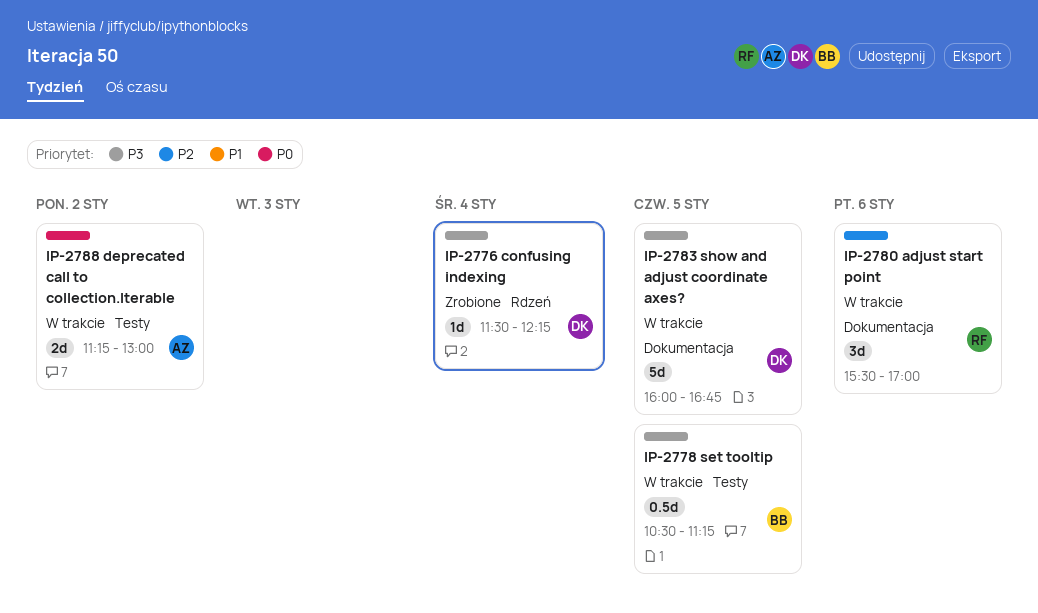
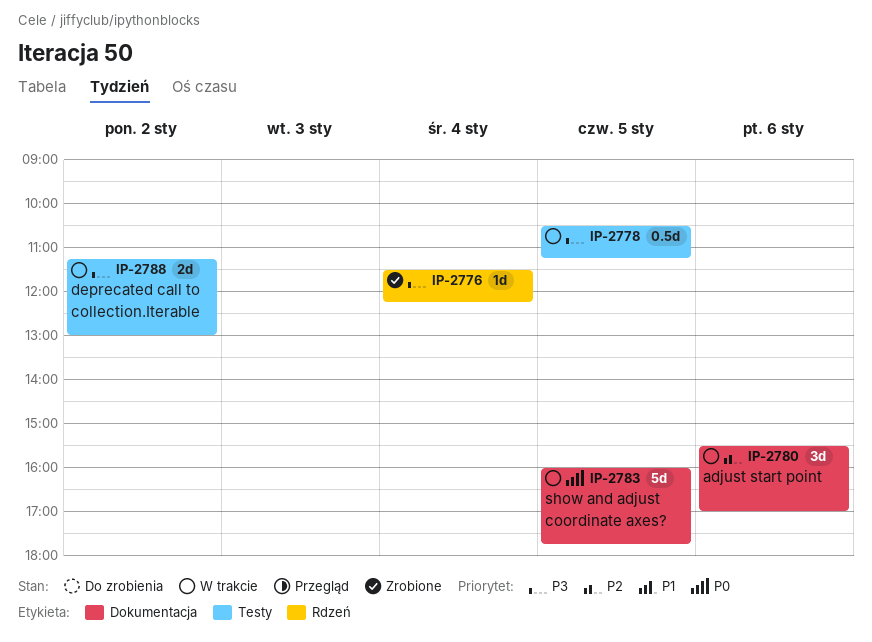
IP-2783, priority: P3 -> P0
IP-2783, ends: 16:45 -> 17:45
IP-2788, priority: P0 -> P3

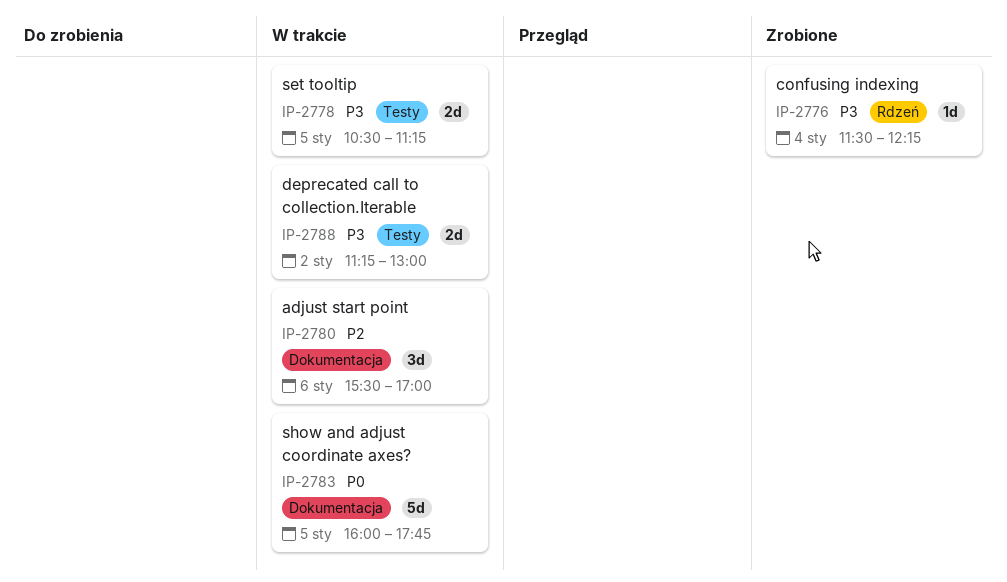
IP-2778, estimate: 0.5d -> 2d

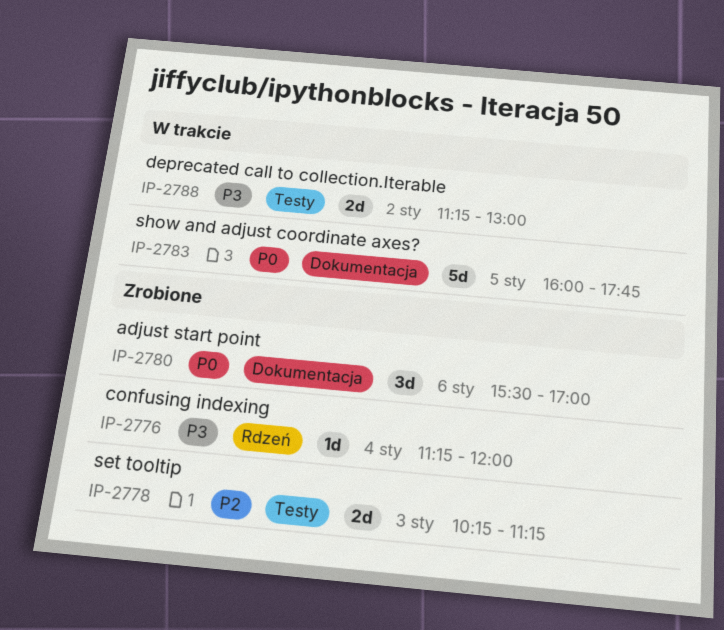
IP-2776, begins: 11:30 -> 11:15
IP-2776, ends: 12:15 -> 12:00
IP-2778, status: W trakcie -> Zrobione
IP-2778, priority: P3 -> P2
IP-2778, day: Jan 5 -> Jan 3
IP-2778, begins: 10:30 -> 10:15
IP-2780, status: W trakcie -> Zrobione
IP-2780, priority: P2 -> P0

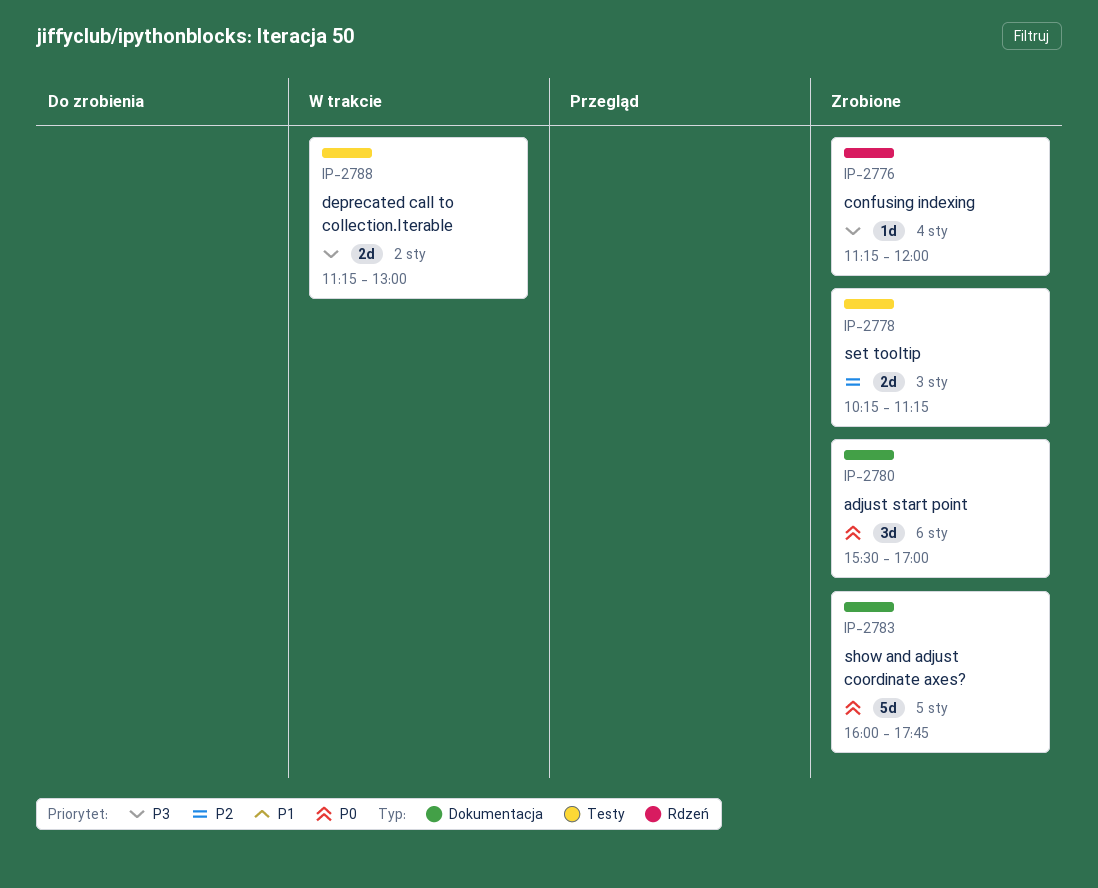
IP-2783, status: W trakcie -> Zrobione

